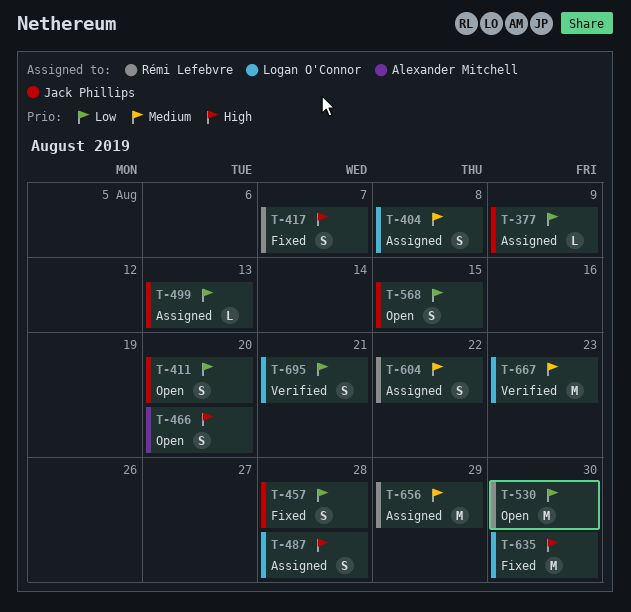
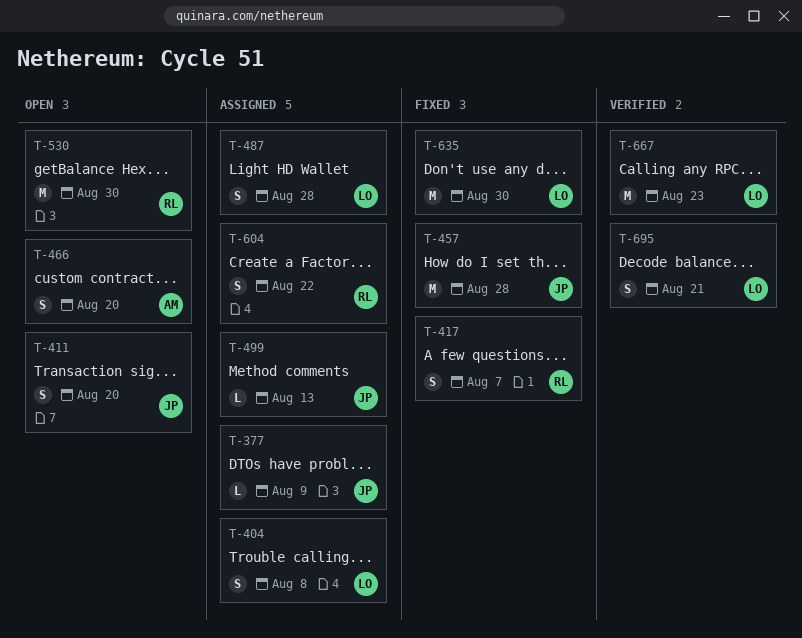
T-457, estimate: S -> M
T-568: present -> none
T-656: present -> none

